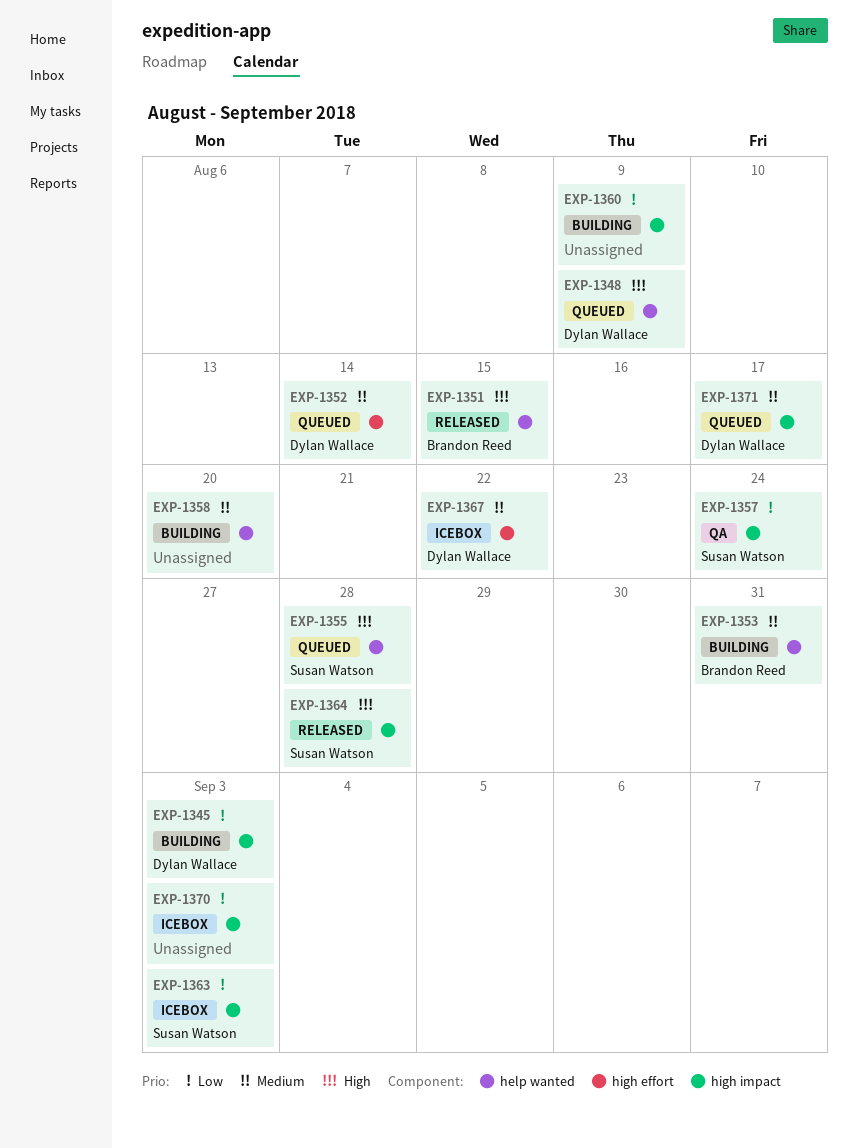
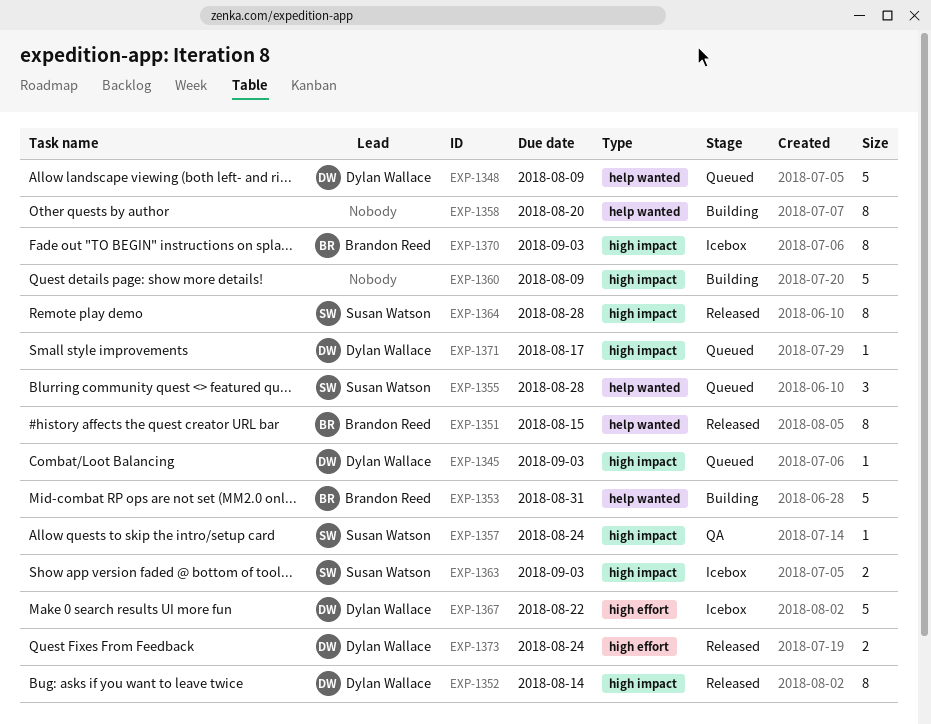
EXP-1345, status: Building -> Queued
EXP-1352, status: Queued -> Released
EXP-1352, label: high effort -> high impact
EXP-1370, owner: none -> Brandon Reed
EXP-1373: none -> present

